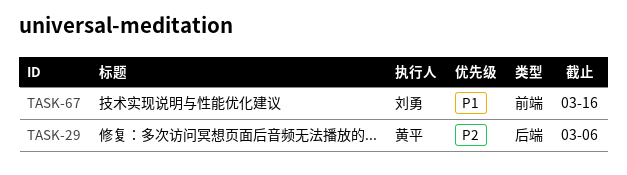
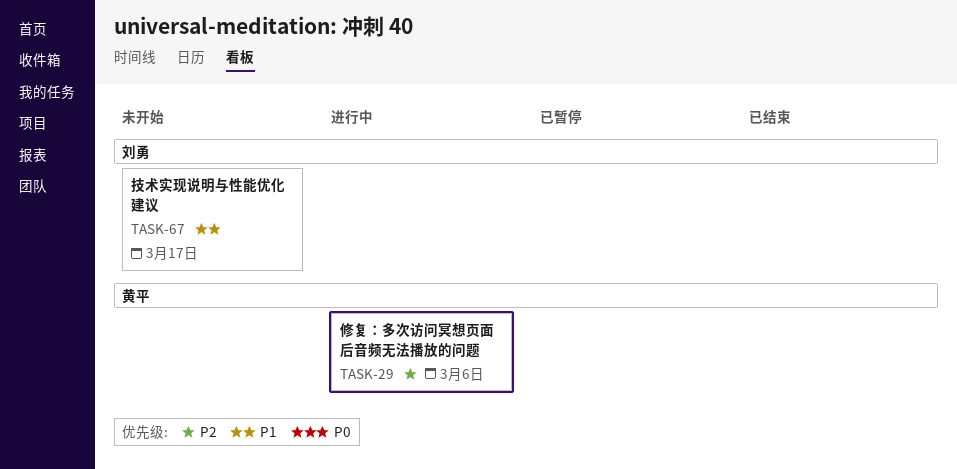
TASK-67, due: Mar 16 -> Mar 17

